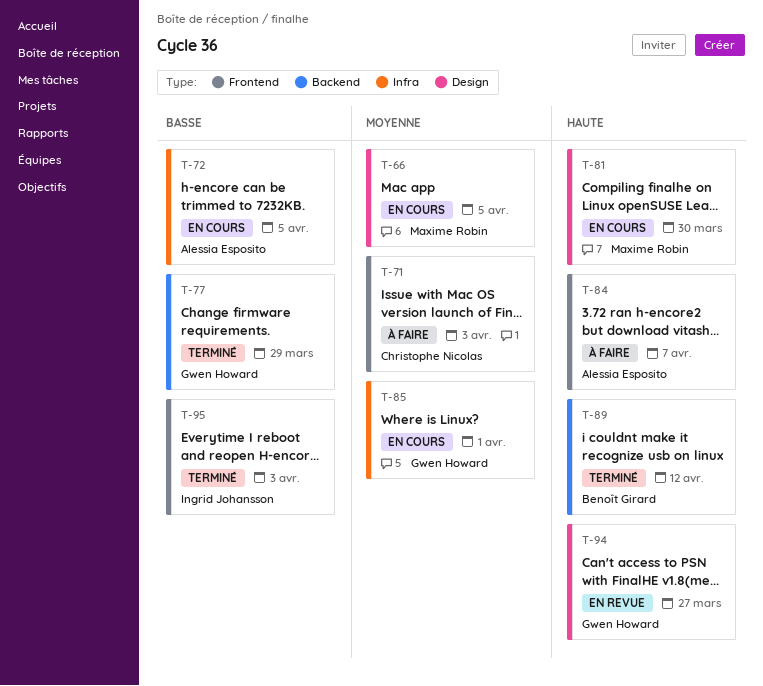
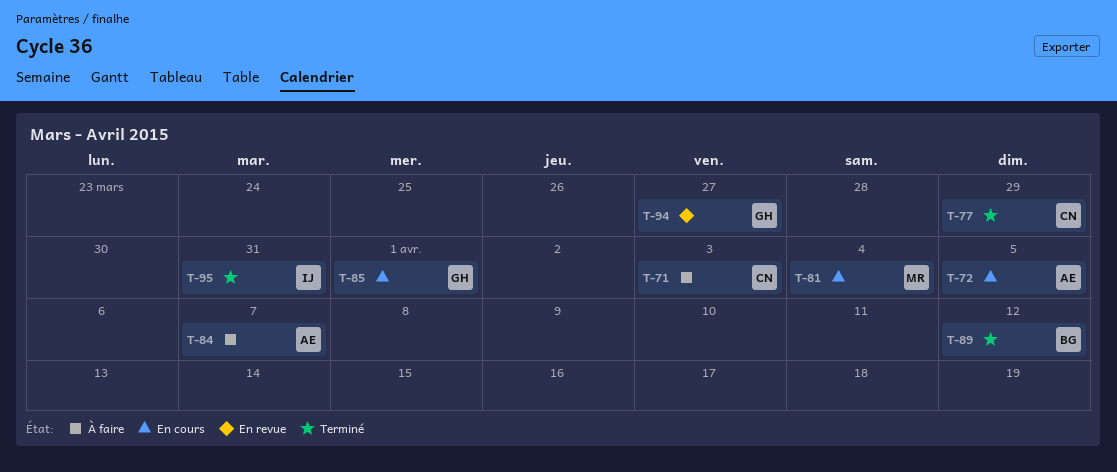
T-66: present -> none
T-77, owner: Gwen Howard -> Christophe Nicolas
T-81, due: Mar 30 -> Apr 4
T-95, due: Apr 3 -> Mar 31

